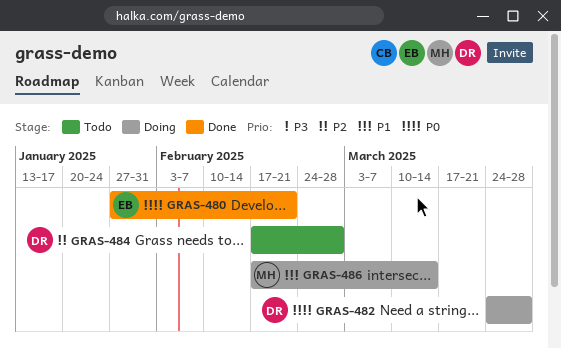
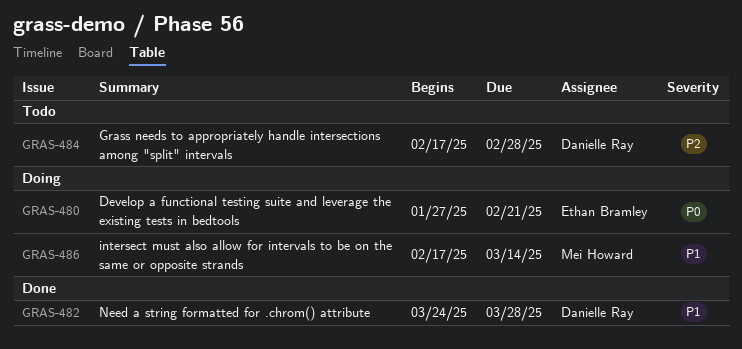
GRAS-480, status: Done -> Doing
GRAS-482, status: Doing -> Done
GRAS-482, priority: P0 -> P1

